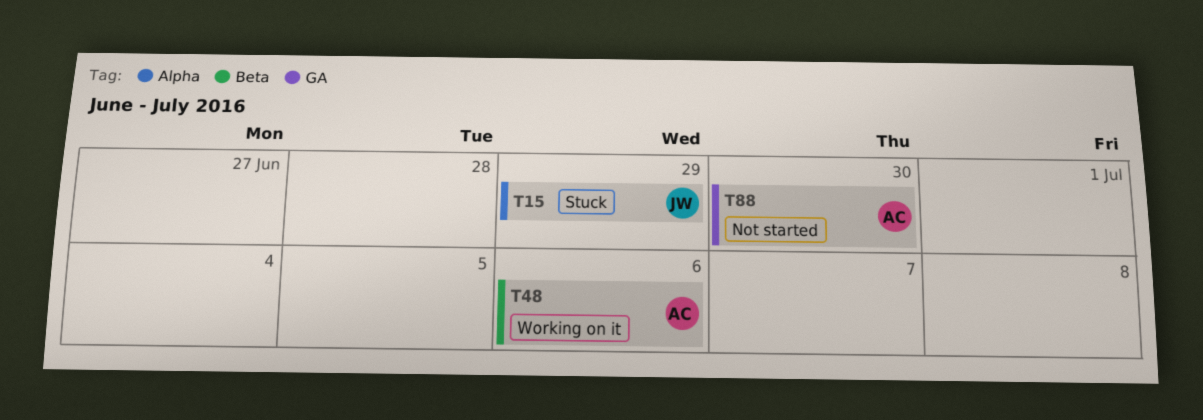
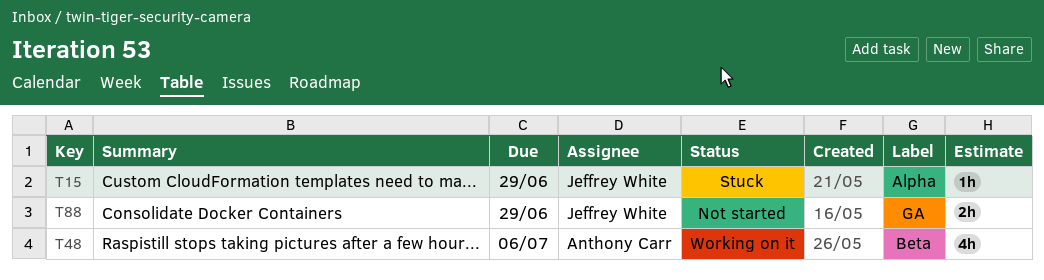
T88, owner: Anthony Carr -> Jeffrey White
T88, due: Jun 30 -> Jun 29

